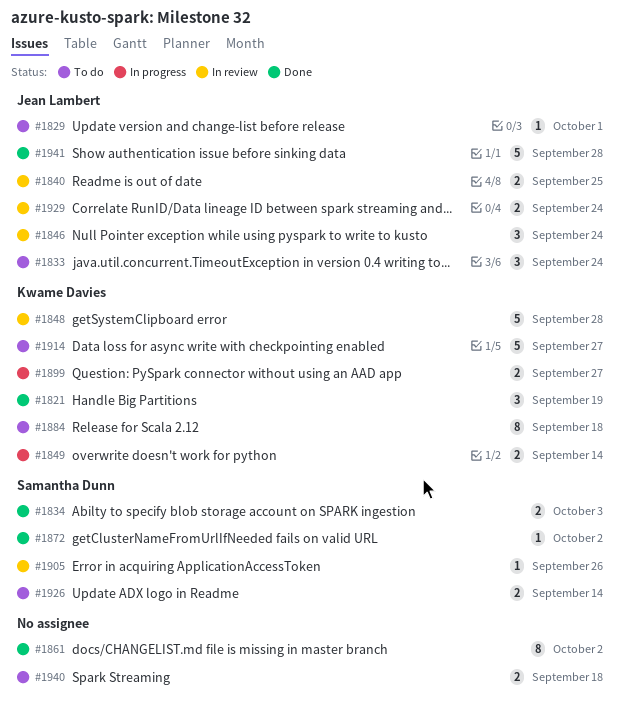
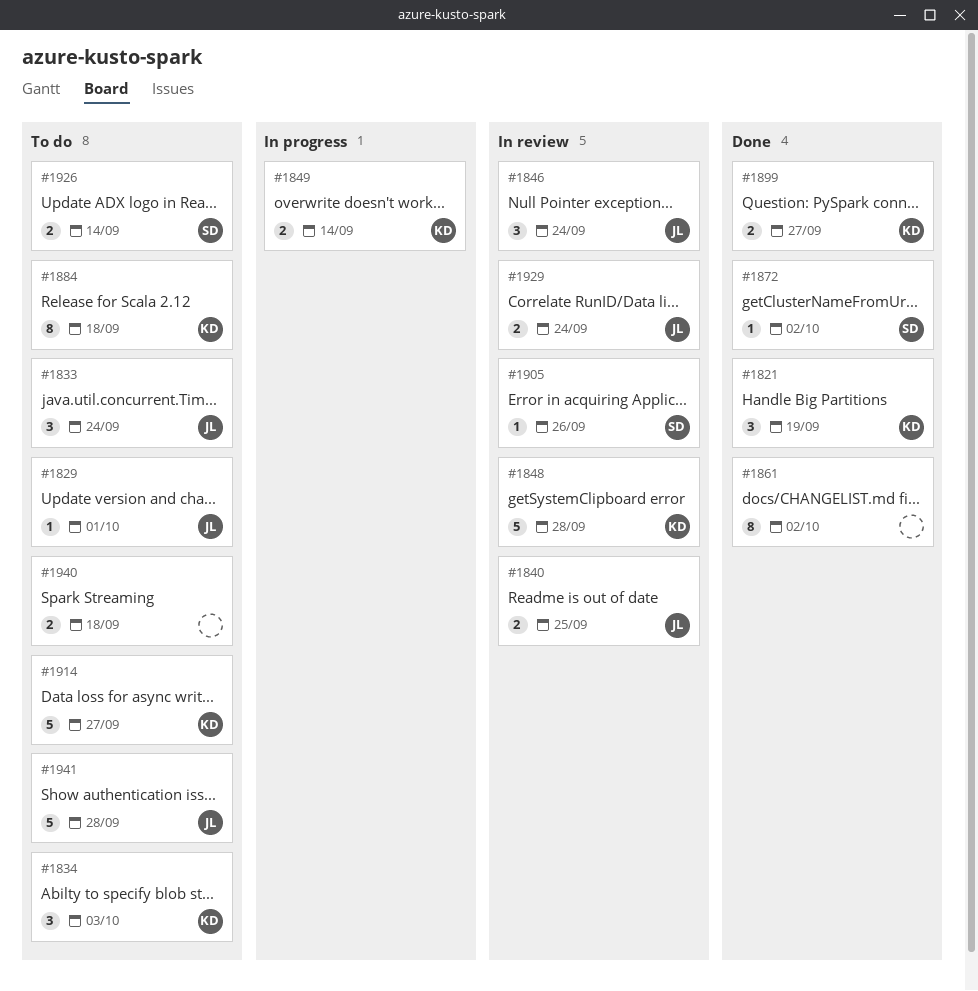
#1834, status: Done -> To do
#1834, owner: Samantha Dunn -> Kwame Davies
#1834, estimate: 2 -> 3
#1899, status: In progress -> Done
#1941, status: Done -> To do

